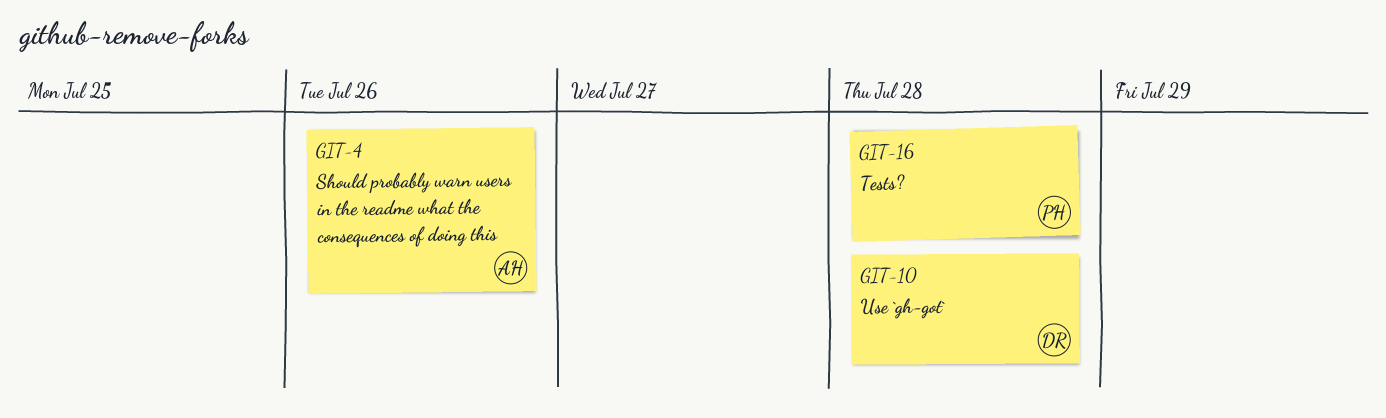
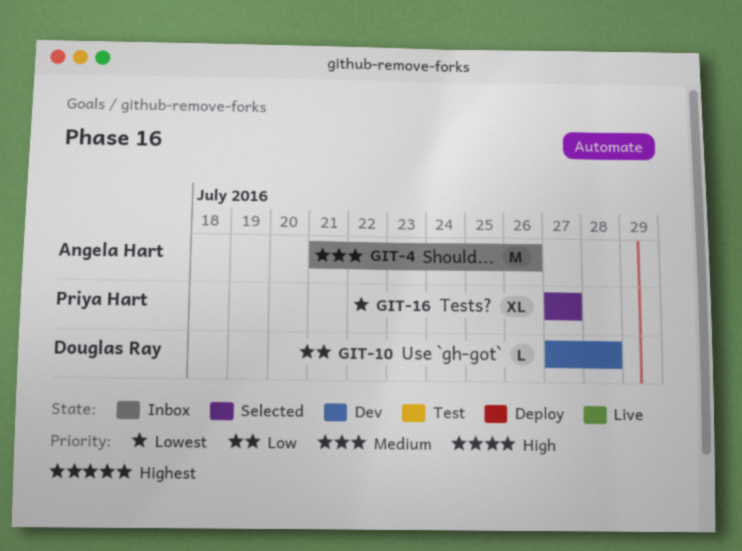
GIT-16, due: Jul 28 -> Jul 27

